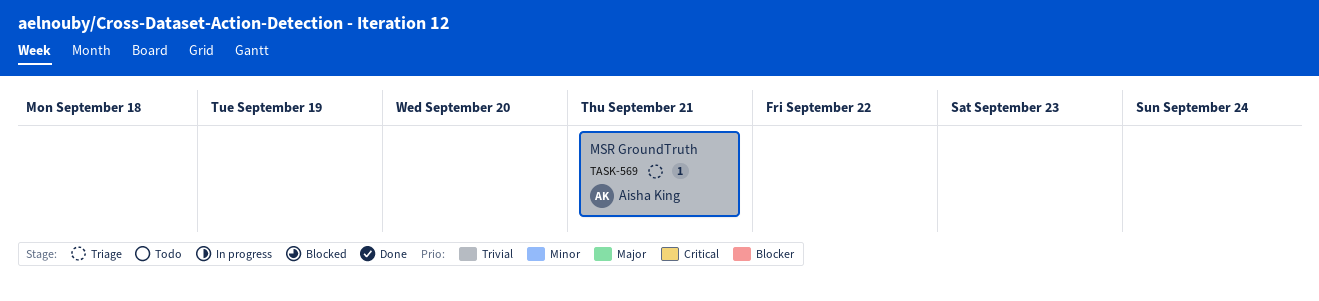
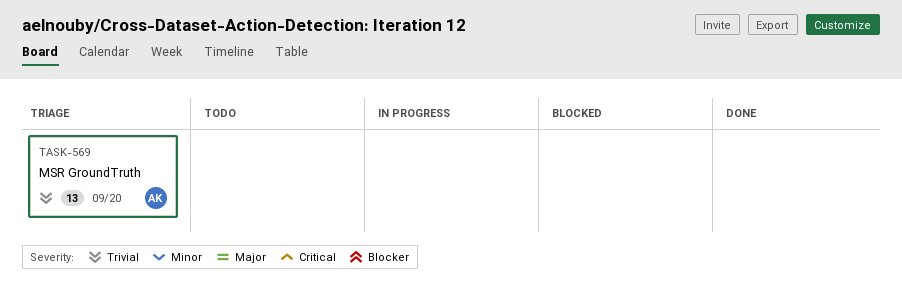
TASK-569, estimate: 1 -> 13
TASK-569, due: Sep 21 -> Sep 20

